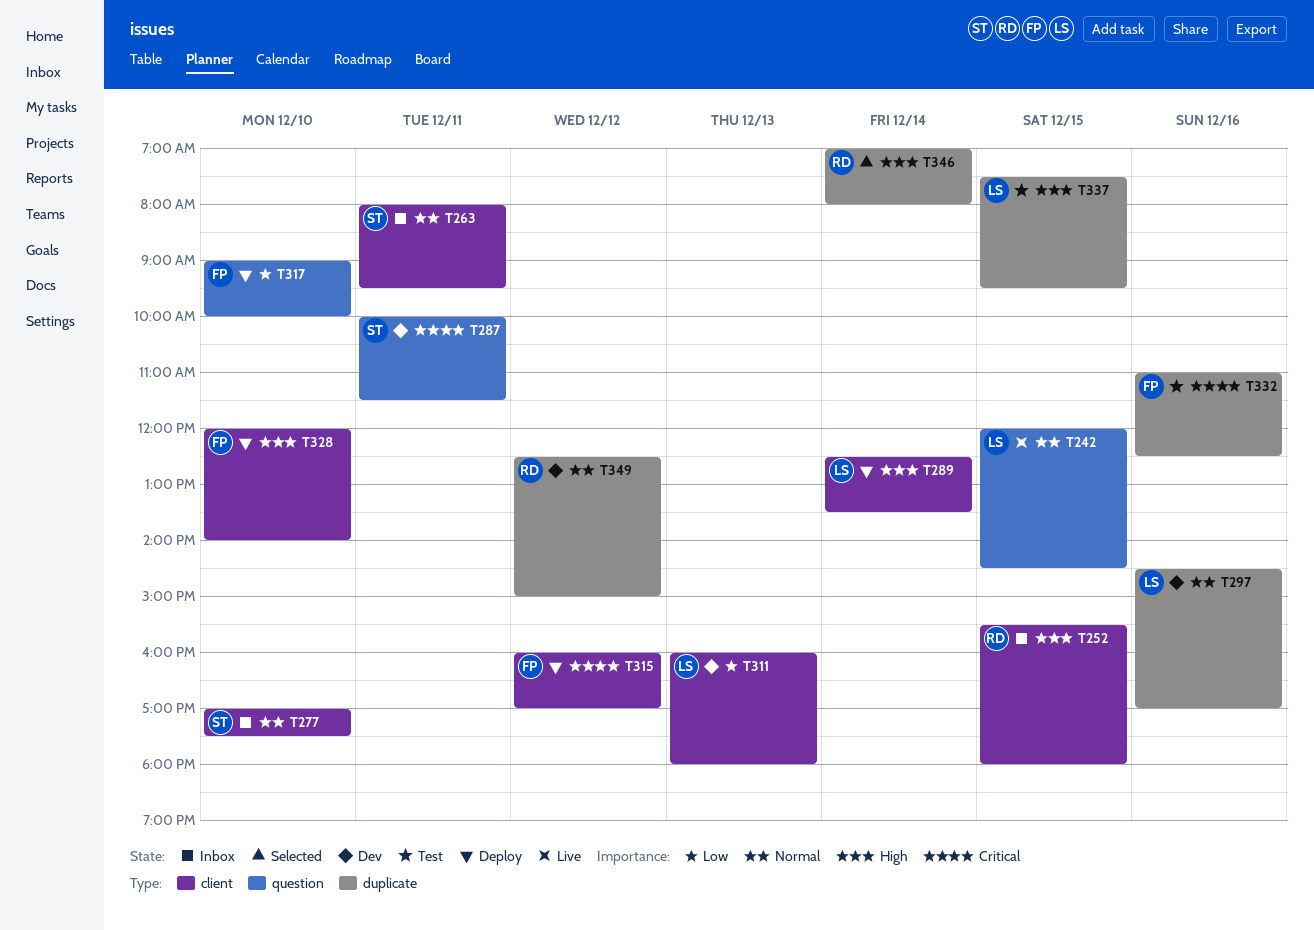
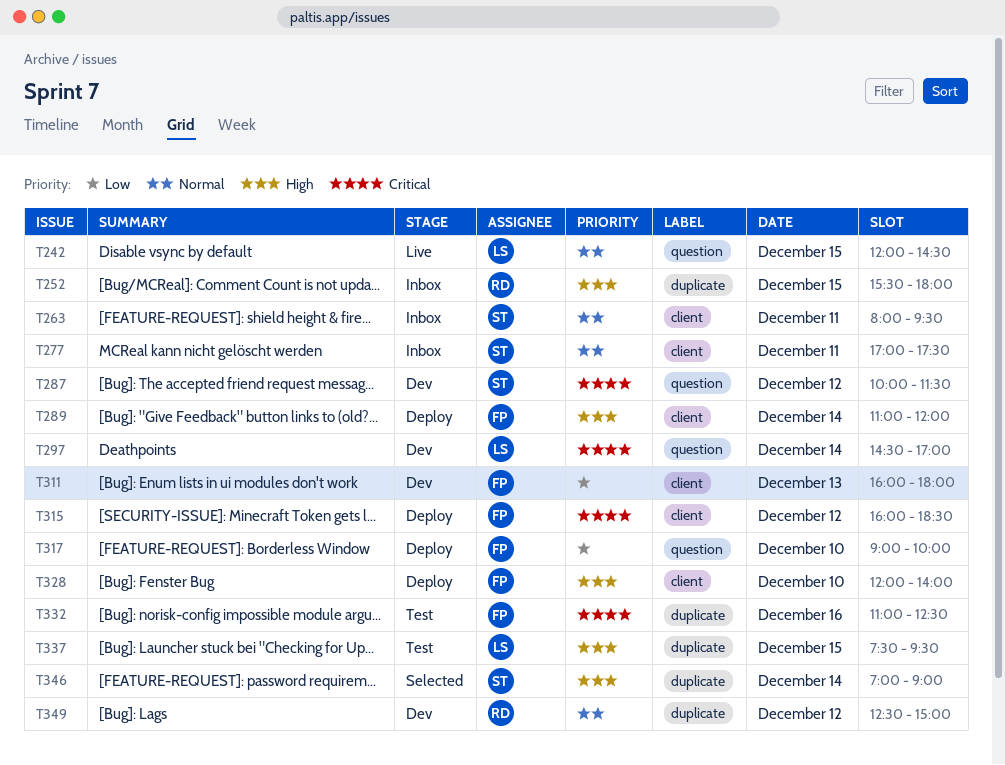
T252, label: client -> duplicate
T277, day: Dec 10 -> Dec 11
T287, day: Dec 11 -> Dec 12
T289, owner: LS -> FP
T289, begins: 12:30 -> 11:00
T289, ends: 13:30 -> 12:00
T297, priority: Normal -> Critical
T297, label: duplicate -> question
T297, day: Dec 16 -> Dec 14
T311, owner: LS -> FP
T315, ends: 17:00 -> 18:30
T346, owner: RD -> ST
T346, ends: 08:00 -> 09:00

